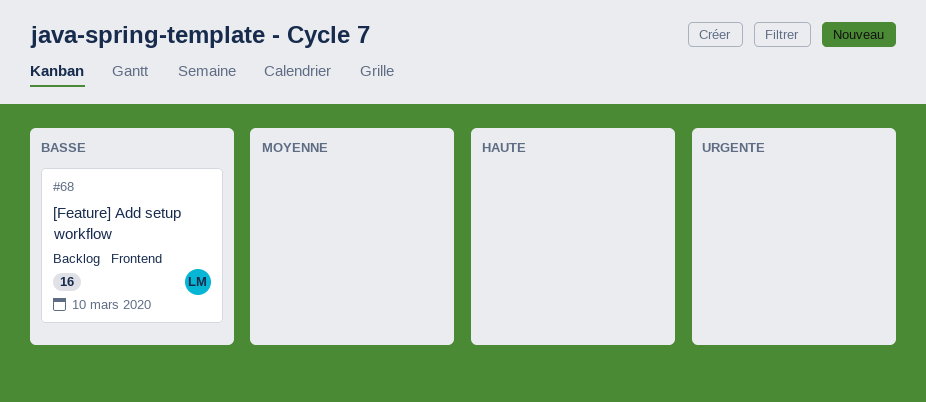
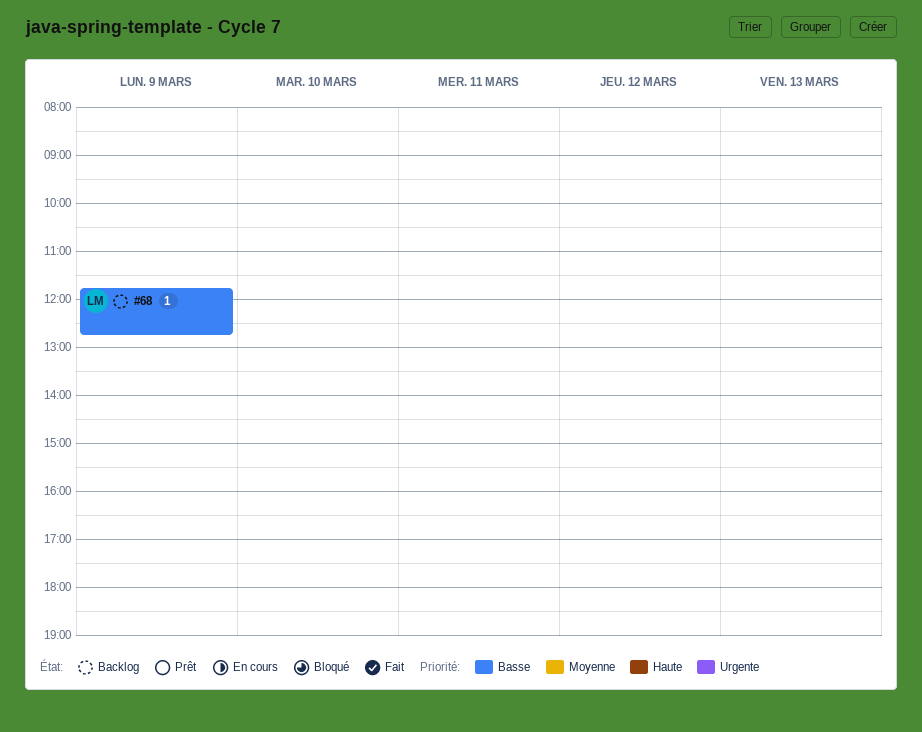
#68, estimate: 16 -> 1
#68, day: Mar 10 -> Mar 9

